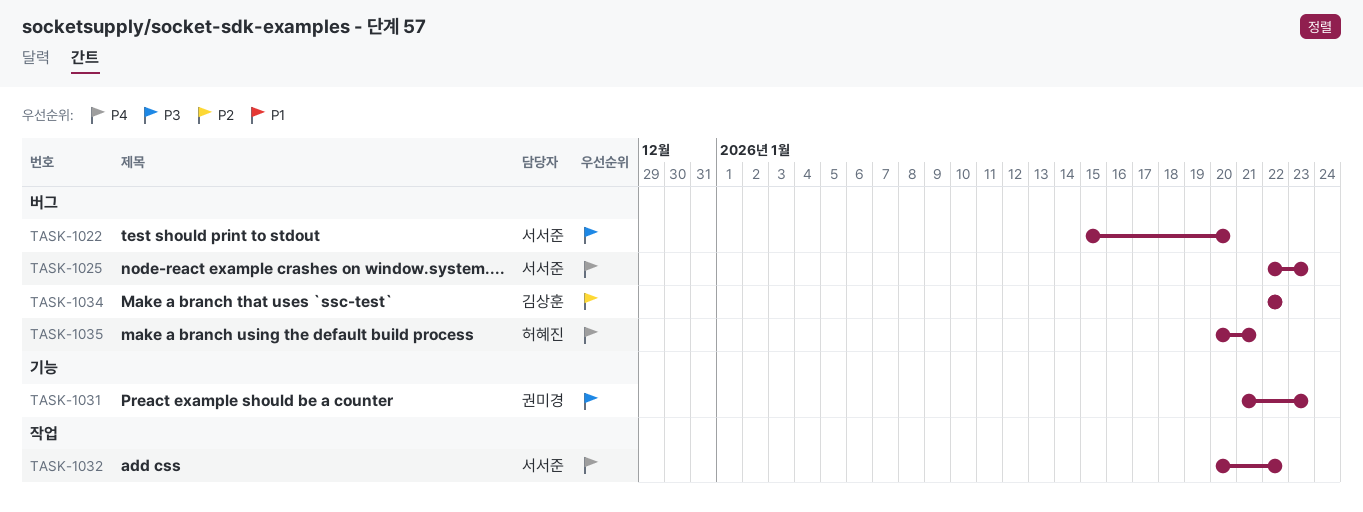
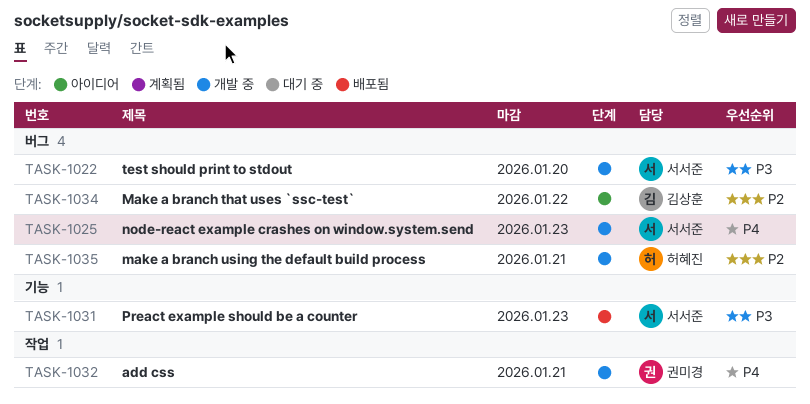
TASK-1031, owner: 권미경 -> 서서준
TASK-1032, owner: 서서준 -> 권미경
TASK-1032, due: Jan 22 -> Jan 21
TASK-1035, priority: P4 -> P2

